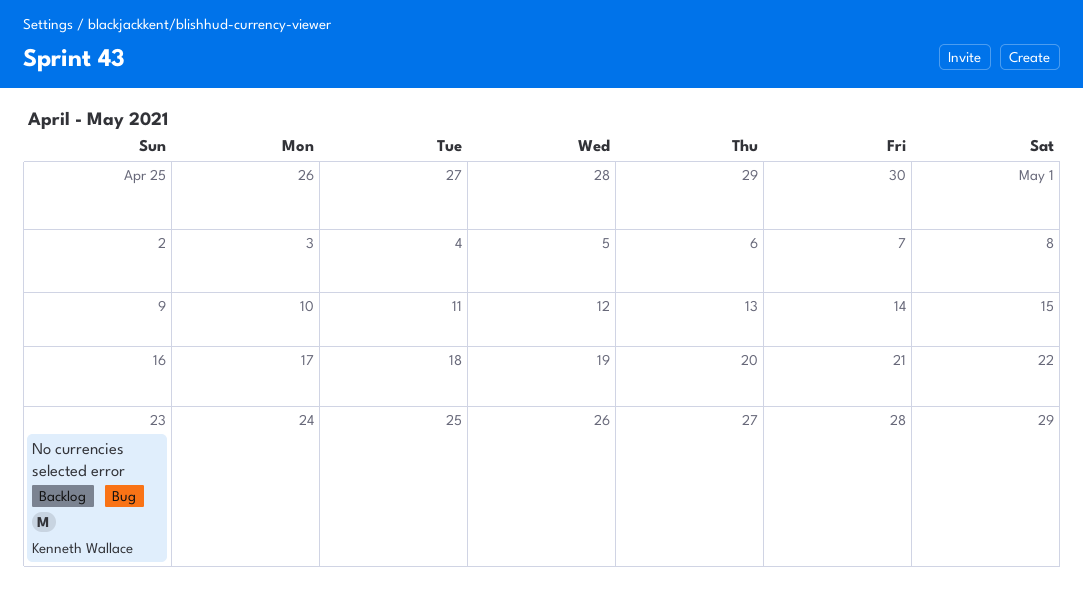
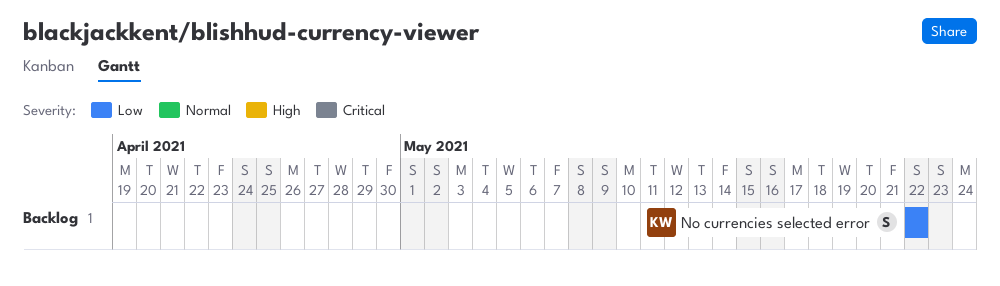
No currencies selected error, estimate: M -> S
No currencies selected error, due: May 23 -> May 22

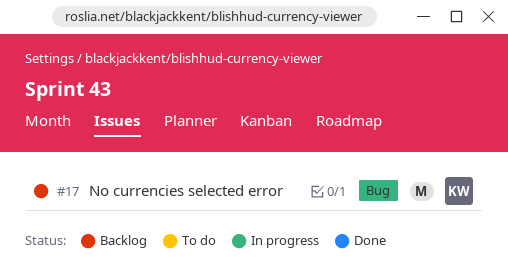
No currencies selected error, estimate: S -> M

